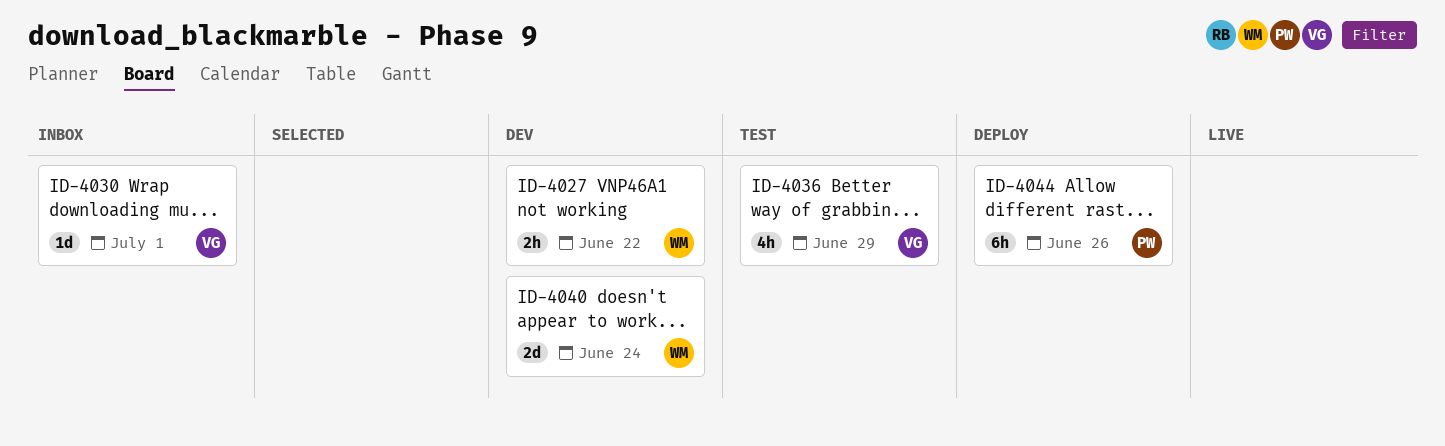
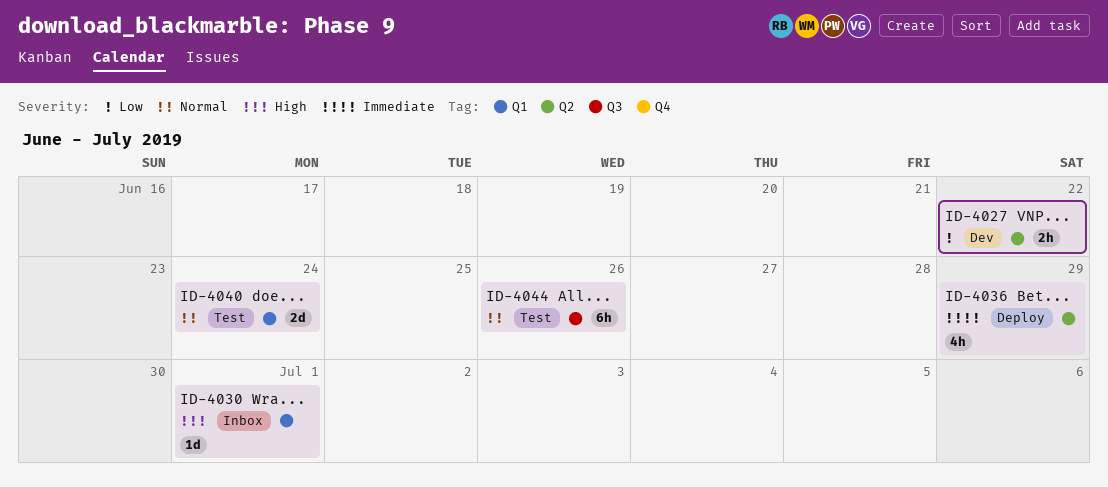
ID-4036, status: Test -> Deploy
ID-4040, status: Dev -> Test
ID-4044, status: Deploy -> Test

